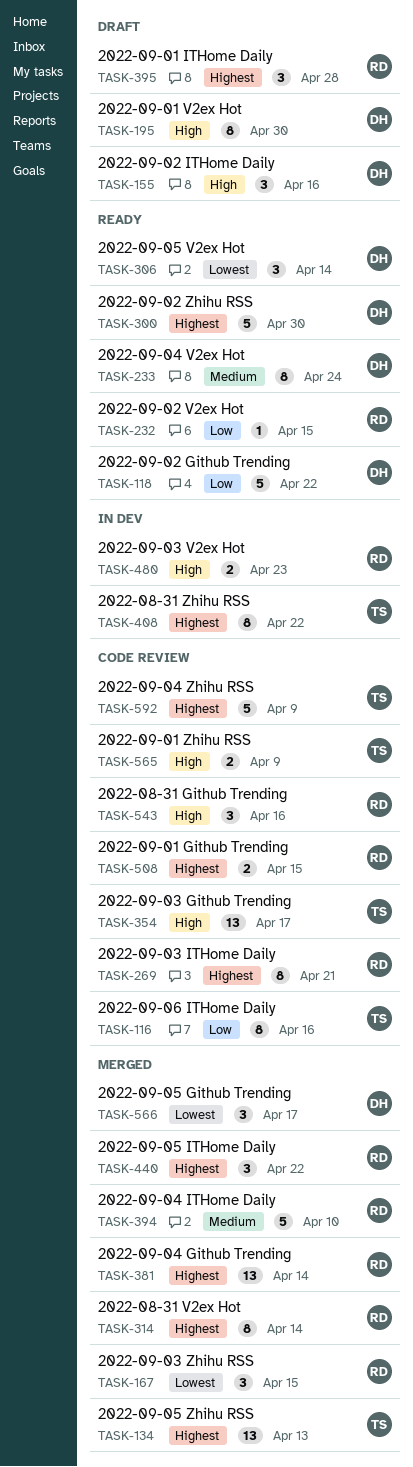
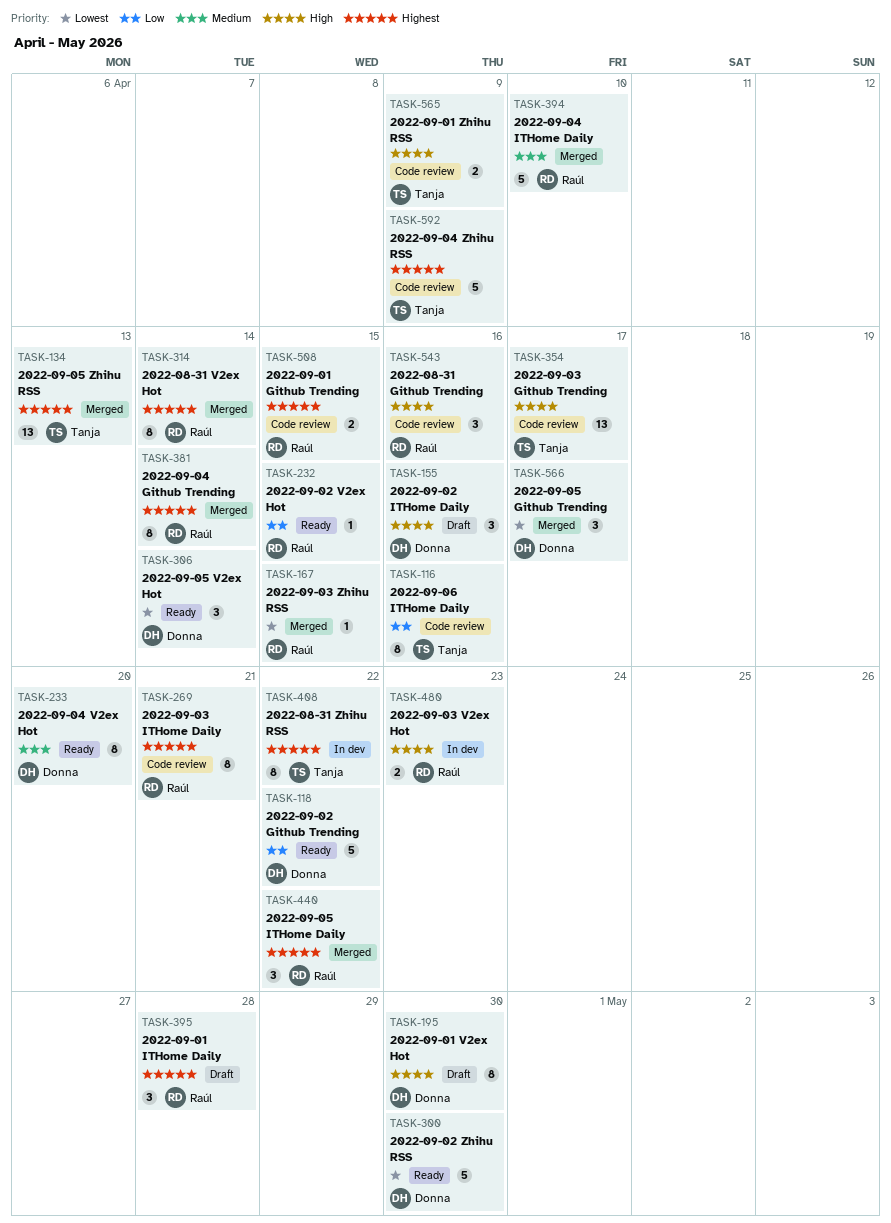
TASK-167, estimate: 3 -> 1
TASK-233, due: Apr 24 -> Apr 20
TASK-300, priority: Highest -> Lowest
TASK-381, estimate: 13 -> 8

